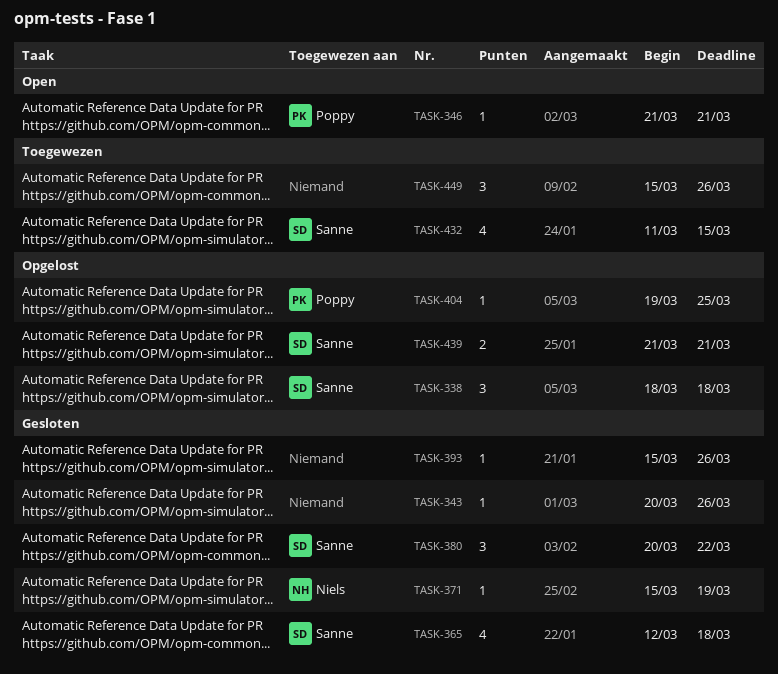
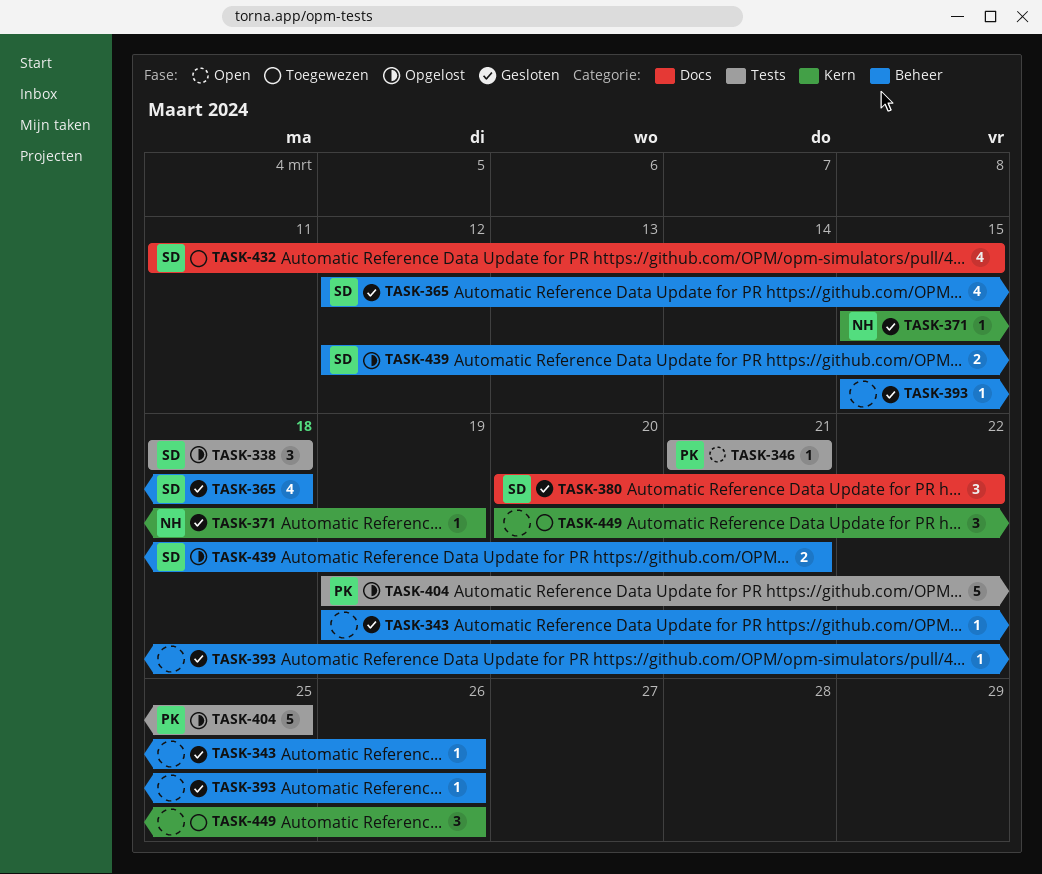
TASK-343, start: Mar 20 -> Mar 19
TASK-404, estimate: 1 -> 5
TASK-439, start: Mar 21 -> Mar 12
TASK-449, start: Mar 15 -> Mar 20

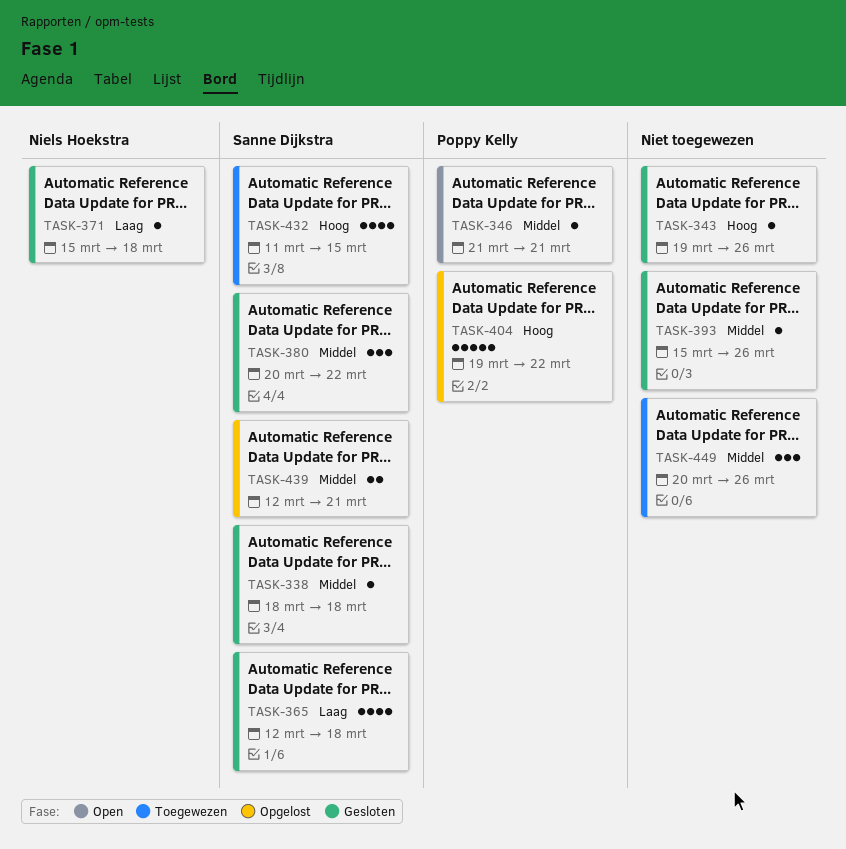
TASK-338, status: Opgelost -> Gesloten
TASK-338, estimate: 3 -> 1
TASK-371, due: Mar 19 -> Mar 18
TASK-404, due: Mar 25 -> Mar 22

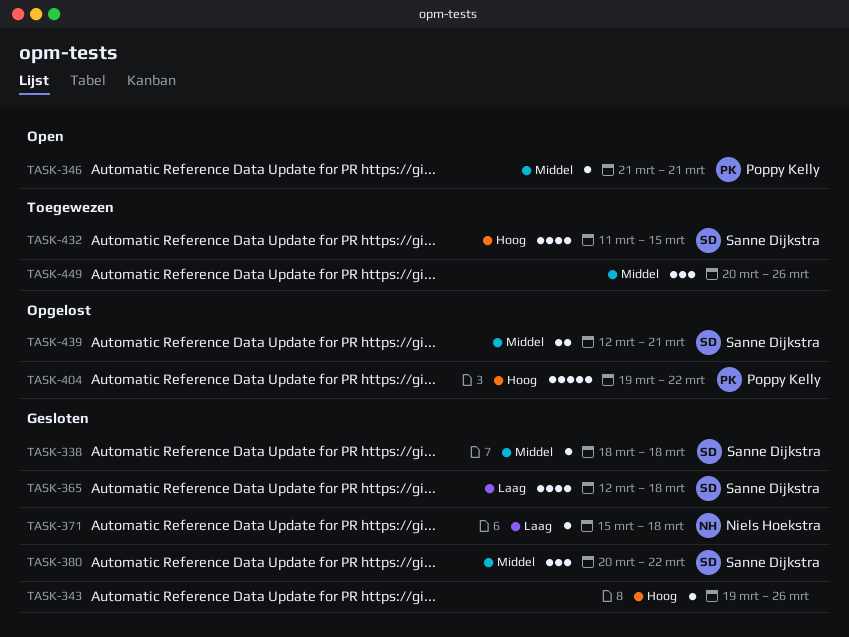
TASK-393: present -> none

